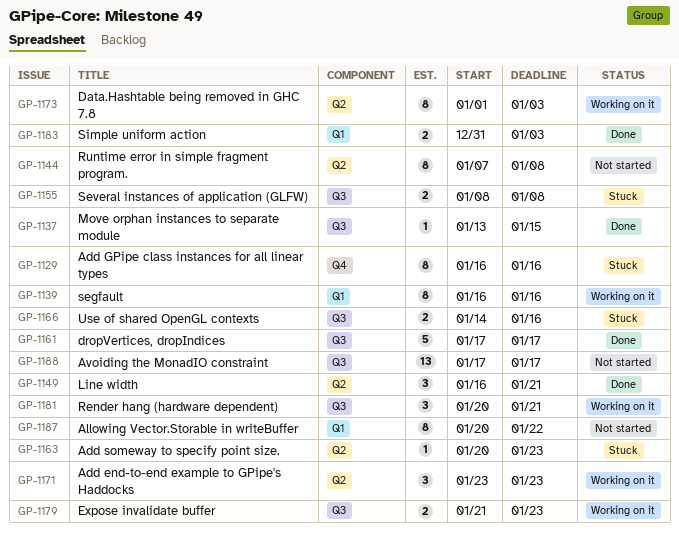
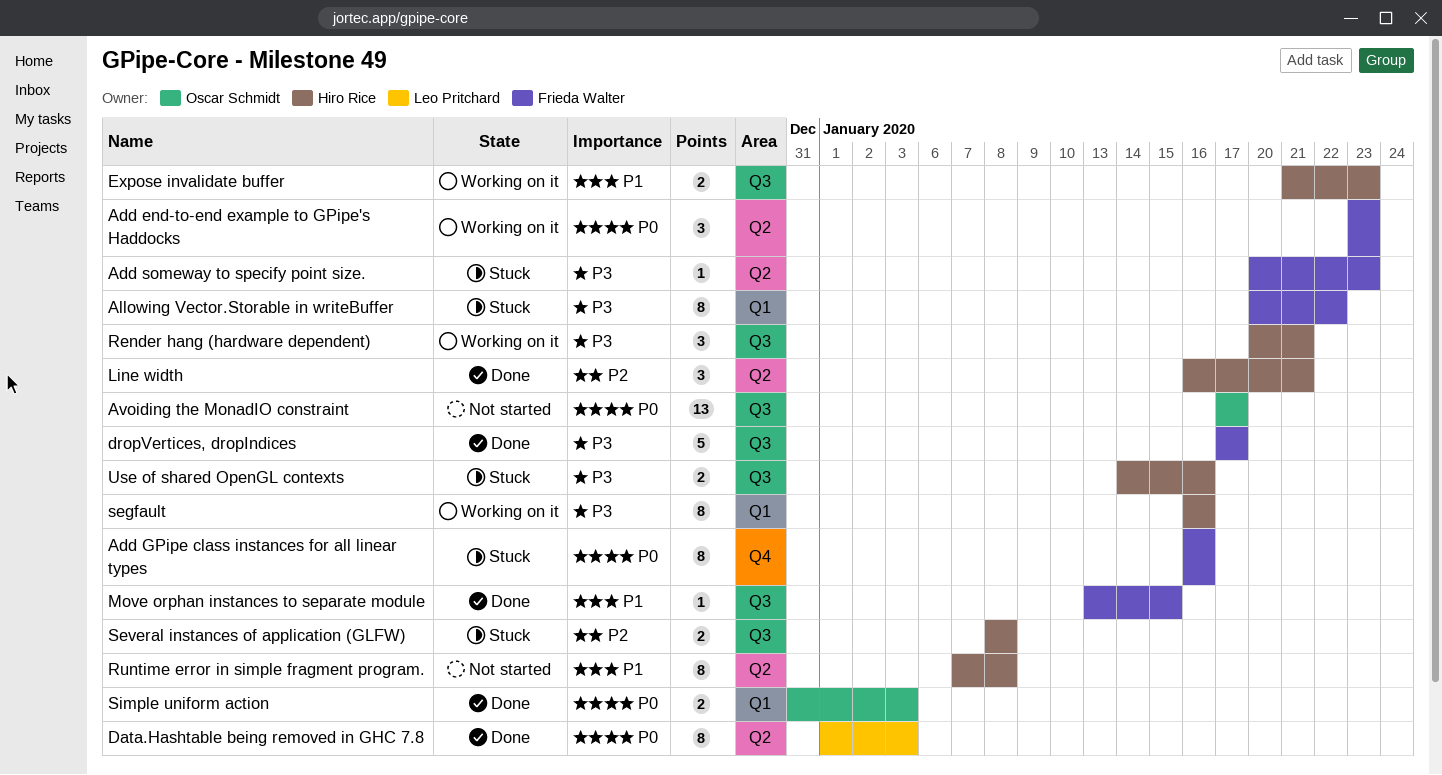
Allowing Vector.Storable in writeBuffer, status: Not started -> Stuck
Data.Hashtable being removed in GHC 7.8, status: Working on it -> Done

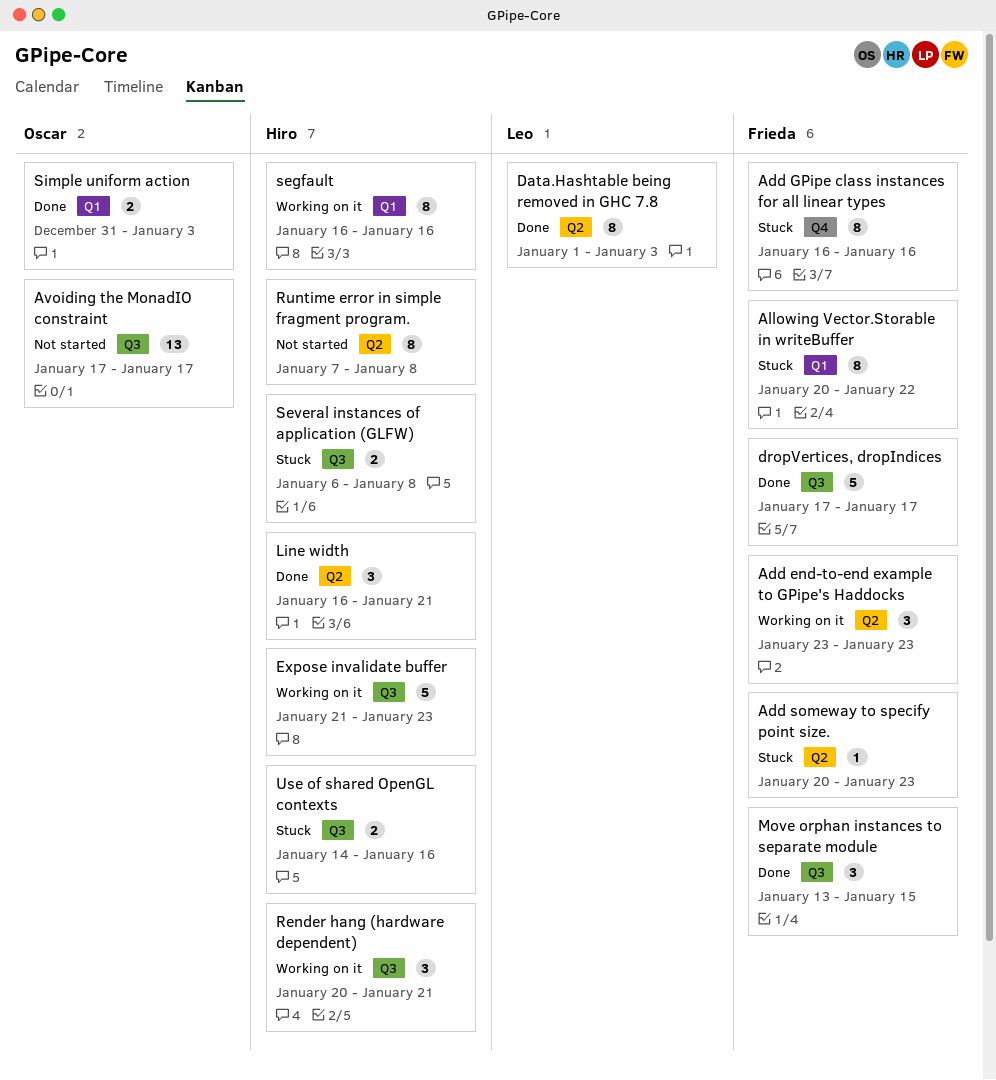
Expose invalidate buffer, estimate: 2 -> 5
Move orphan instances to separate module, estimate: 1 -> 3
Several instances of application (GLFW), start: Jan 8 -> Jan 6

